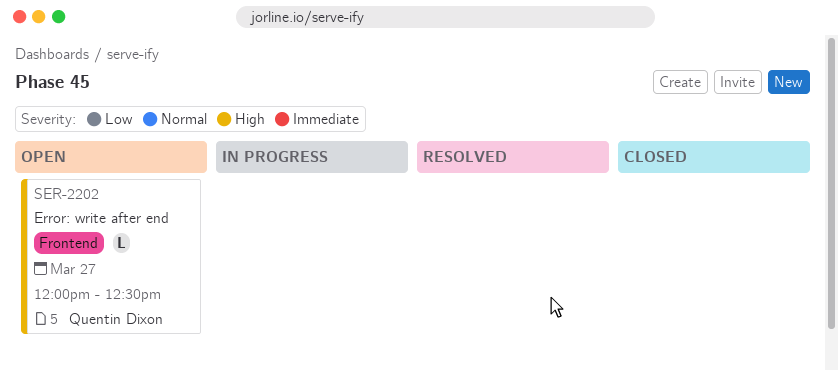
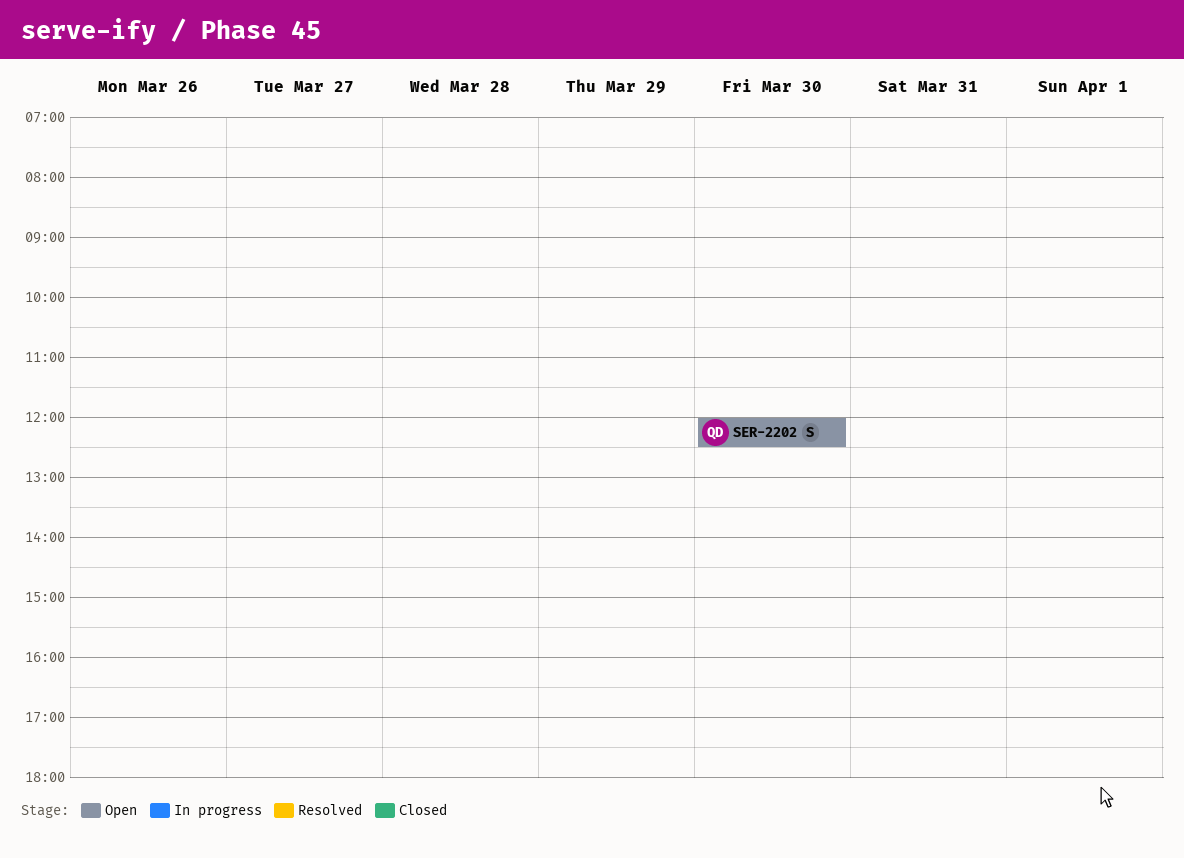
SER-2202, estimate: L -> S
SER-2202, day: Mar 27 -> Mar 30

